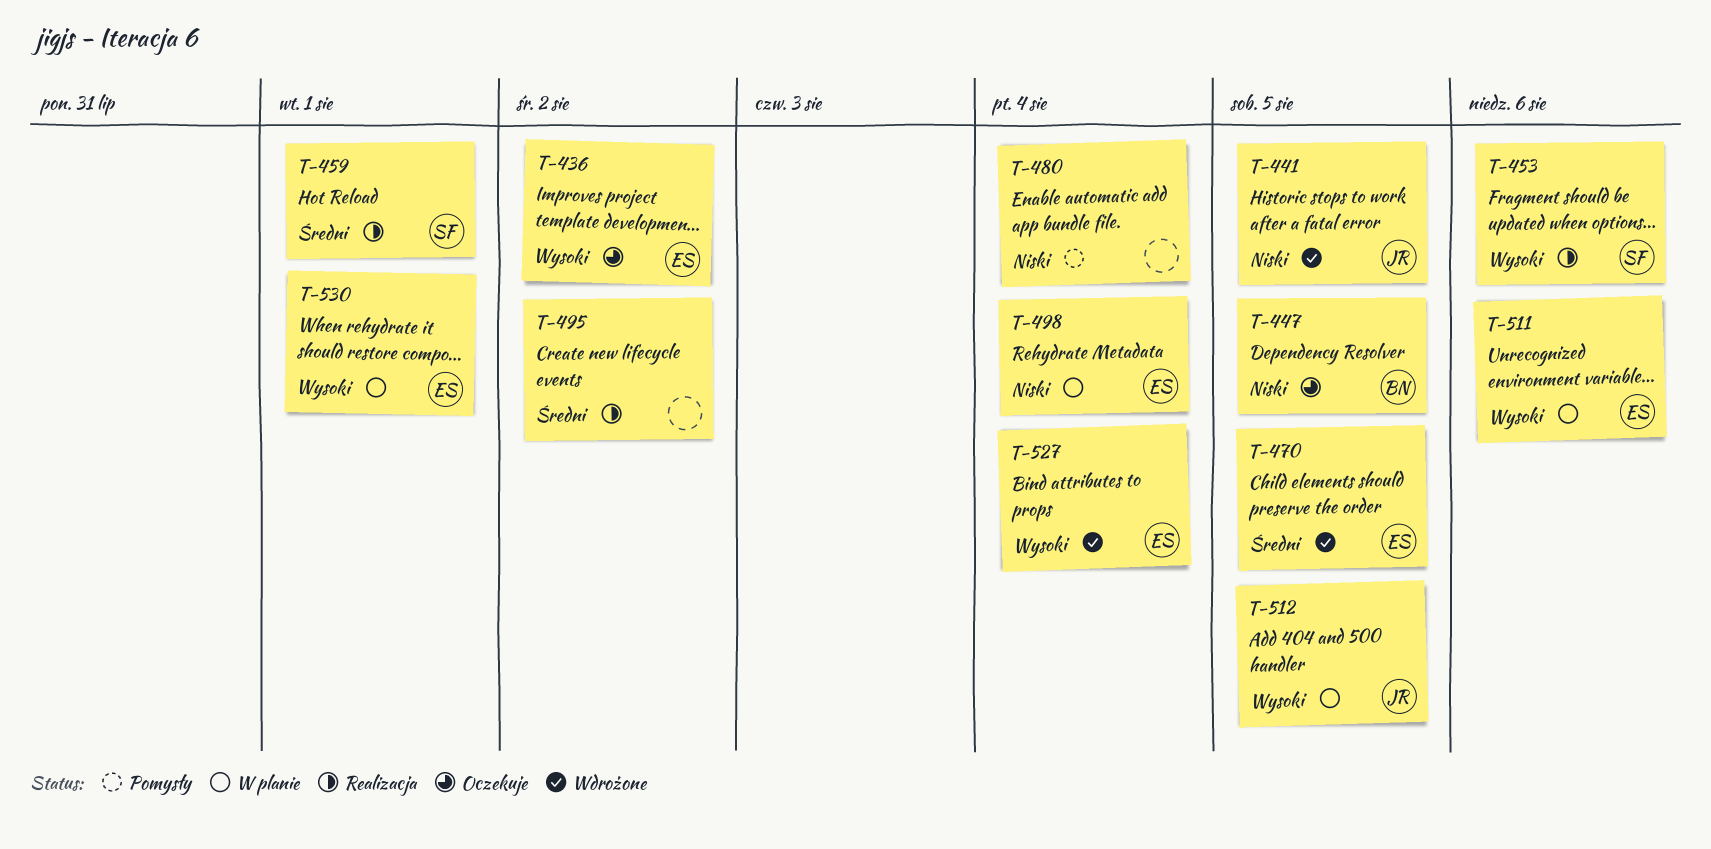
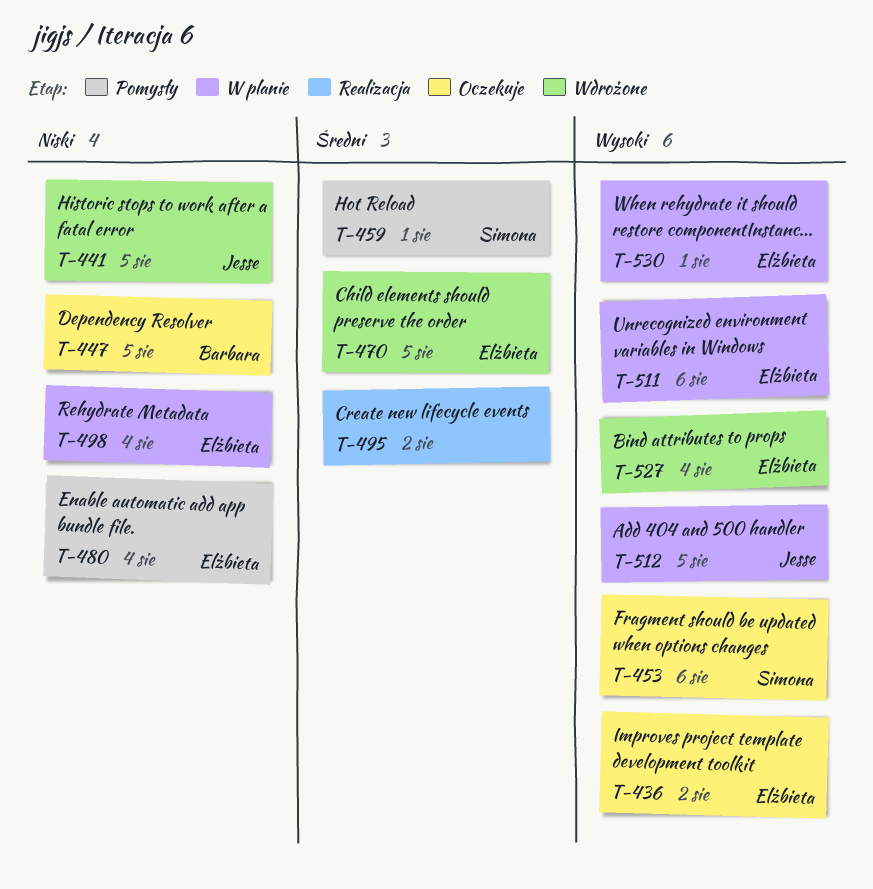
T-453, status: Realizacja -> Oczekuje
T-459, status: Realizacja -> Pomysły
T-480, owner: none -> Elżbieta

